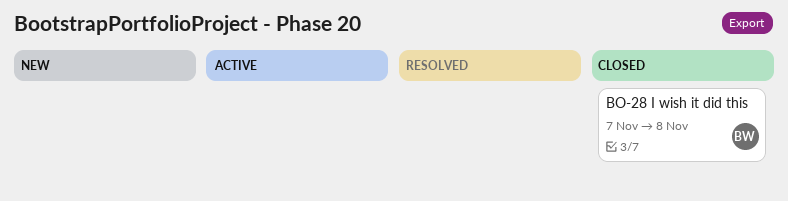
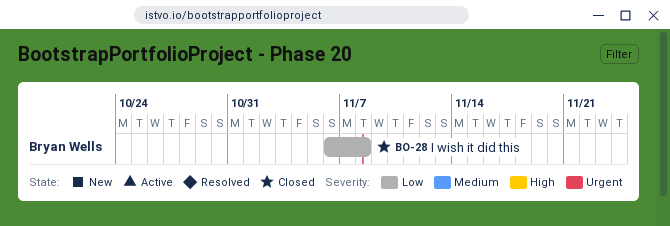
BO-28, start: Nov 7 -> Nov 6

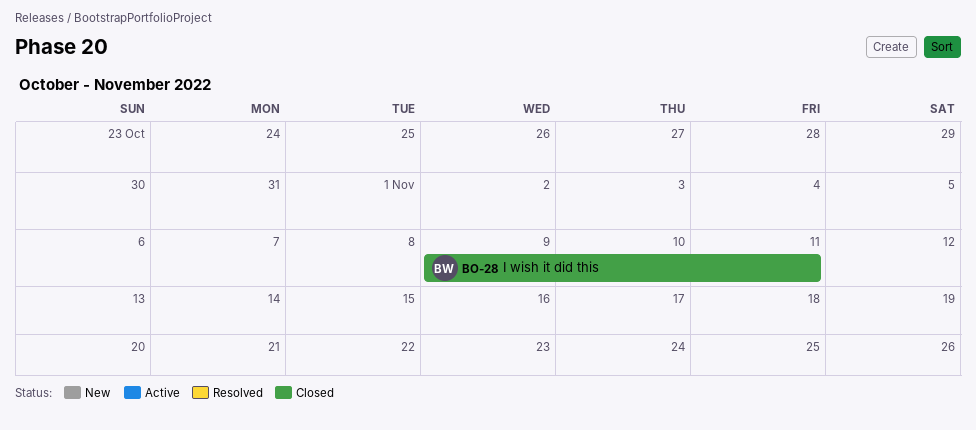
BO-28, start: Nov 6 -> Nov 9
BO-28, due: Nov 8 -> Nov 11

